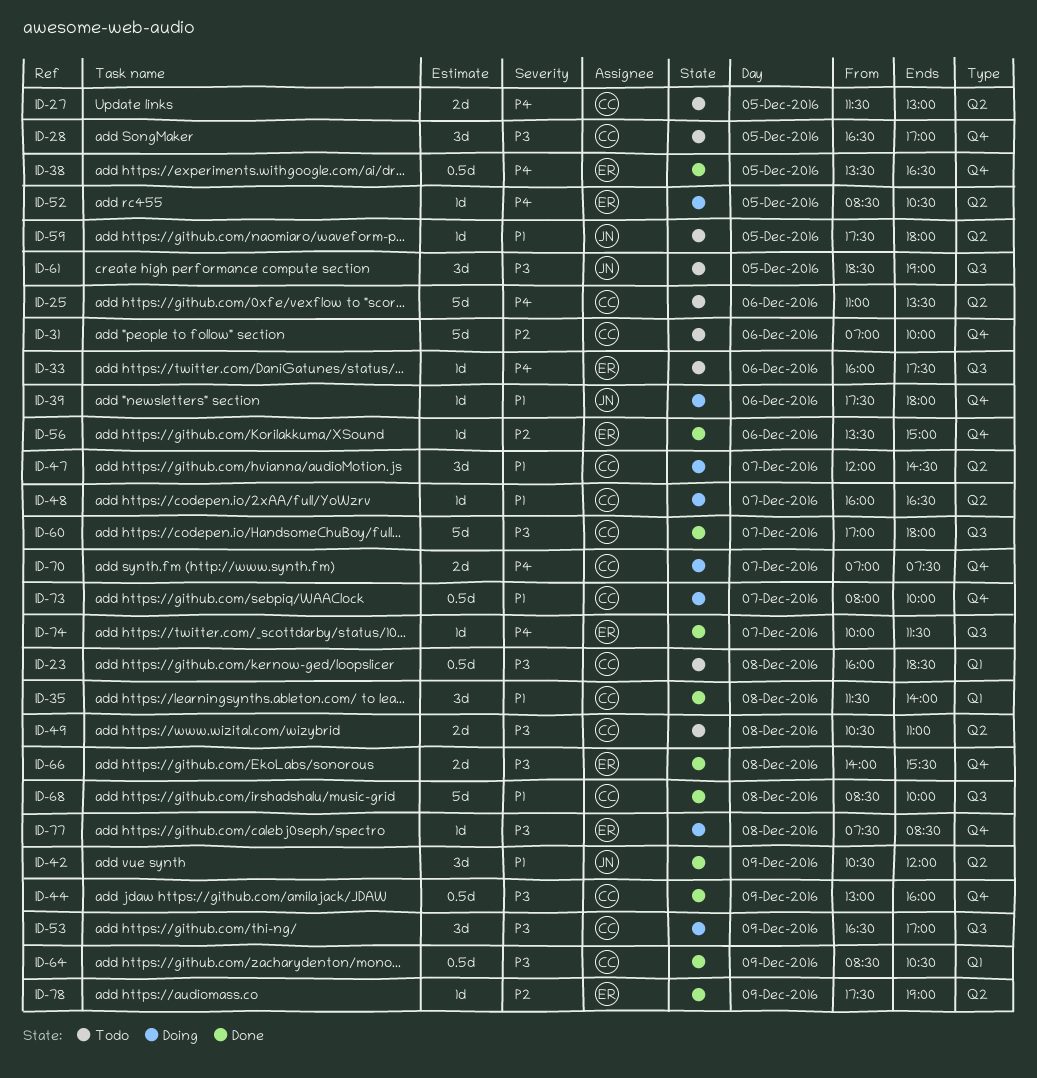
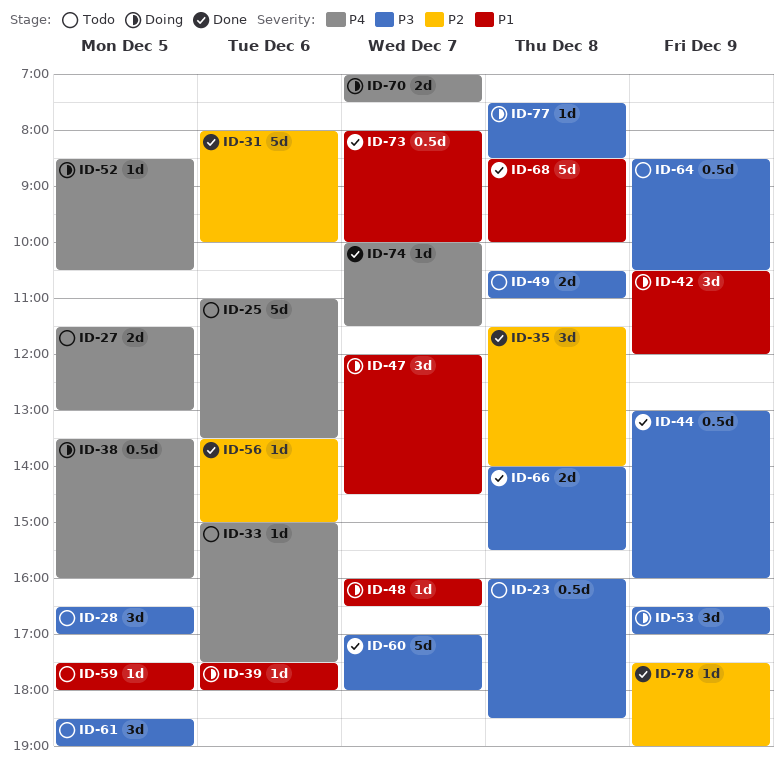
ID-31, status: Todo -> Done
ID-31, begins: 07:00 -> 08:00
ID-33, begins: 16:00 -> 15:00
ID-35, priority: P1 -> P2
ID-38, status: Done -> Doing
ID-38, ends: 16:30 -> 16:00
ID-42, status: Done -> Doing
ID-64, status: Done -> Todo
ID-73, status: Doing -> Done

